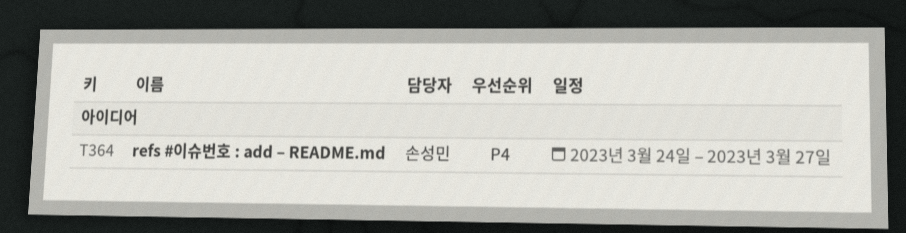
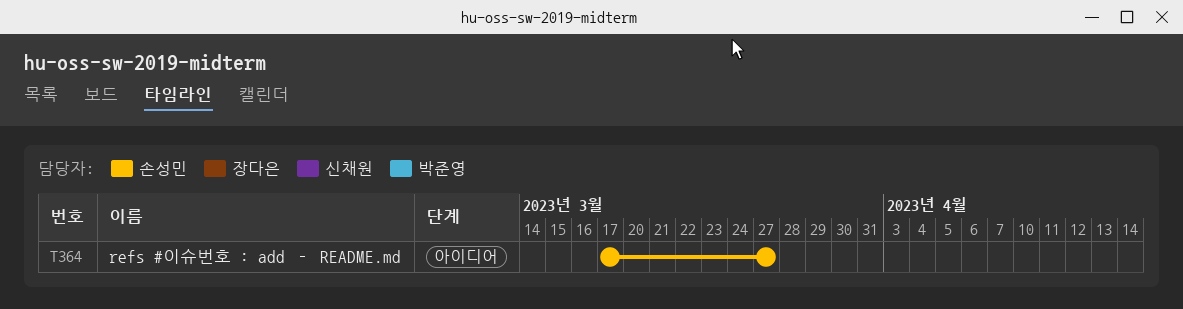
T364, start: Mar 24 -> Mar 17

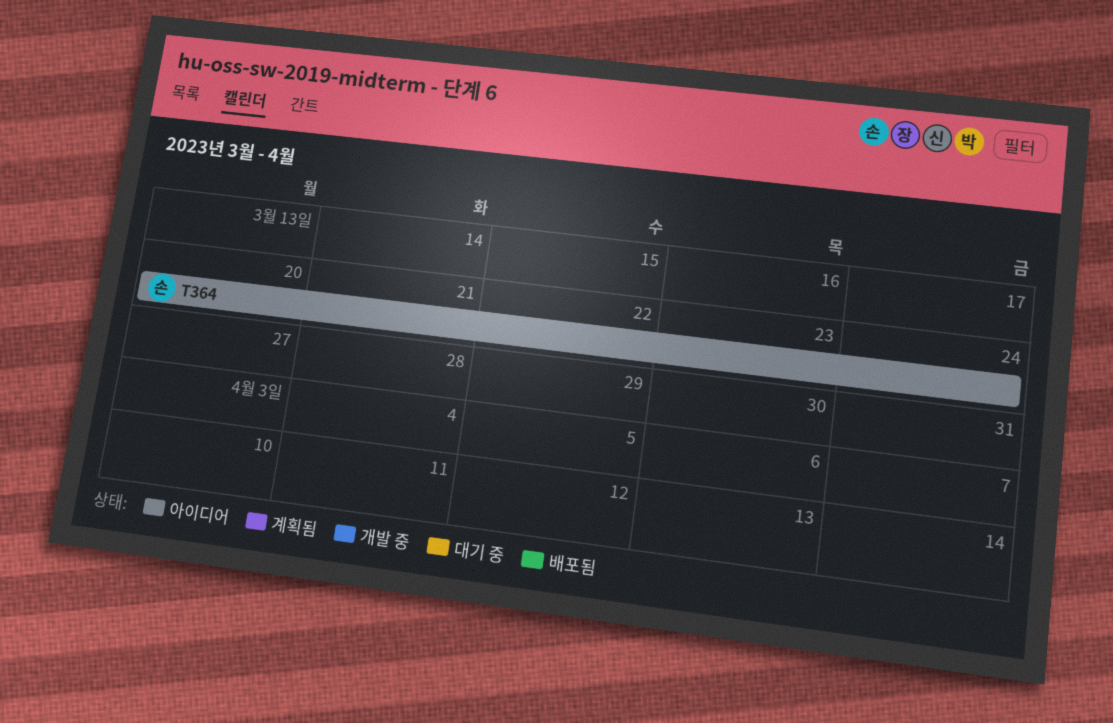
T364, start: Mar 17 -> Mar 20
T364, due: Mar 27 -> Mar 24

